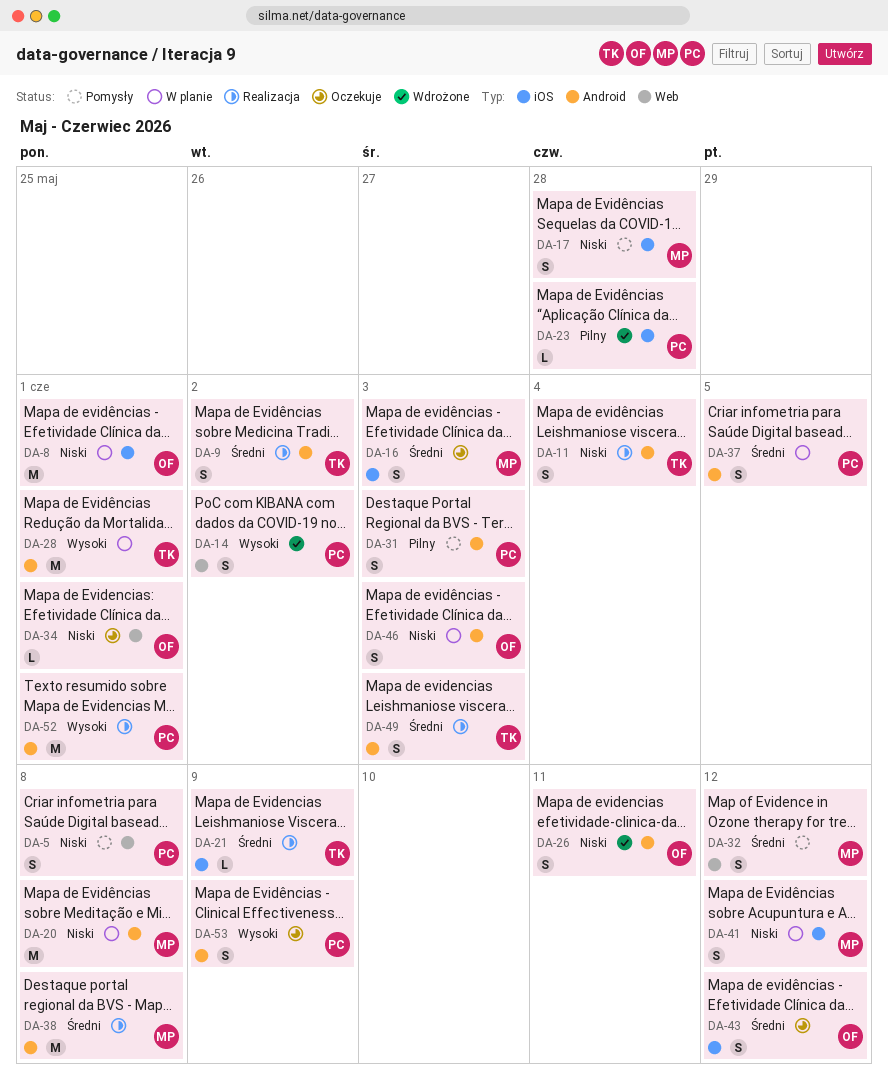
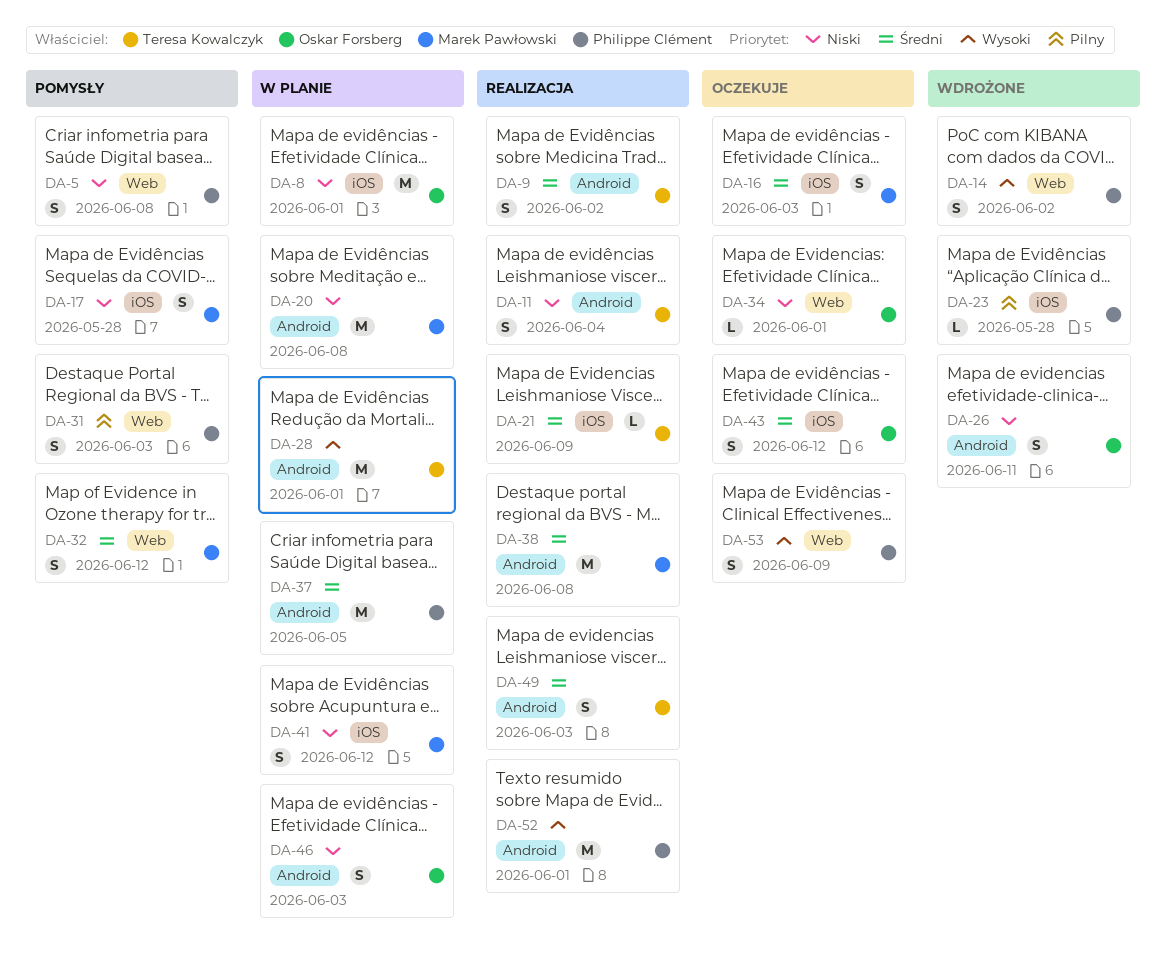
DA-31, label: Android -> Web
DA-37, estimate: S -> M
DA-53, label: Android -> Web

